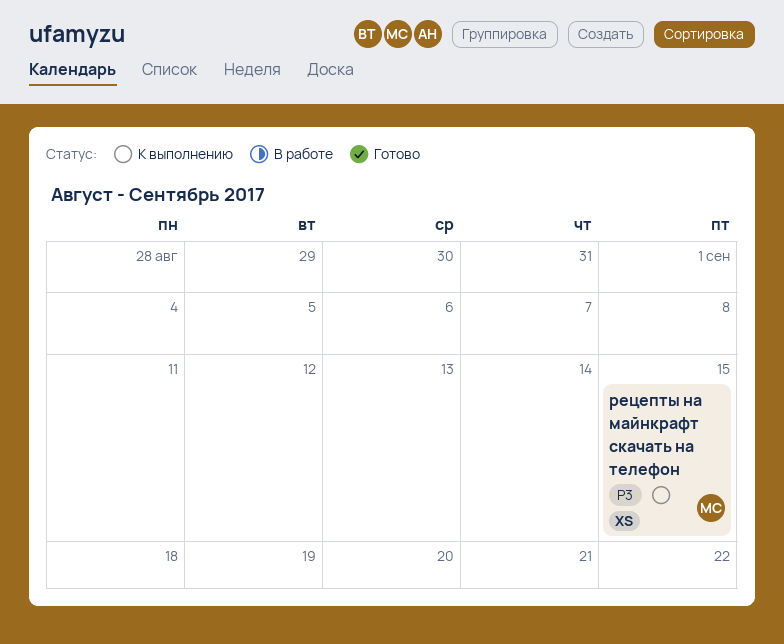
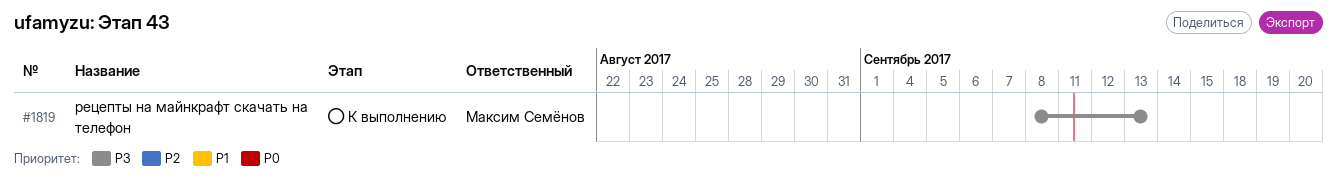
рецепты на майнкрафт скачать на телефон, due: Sep 15 -> Sep 13

